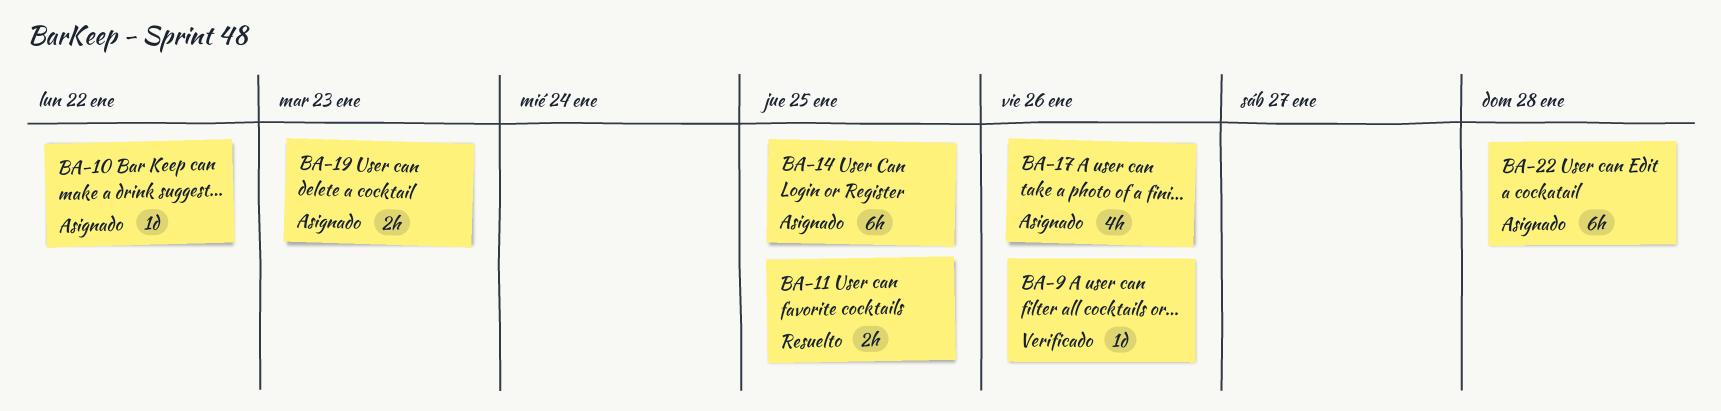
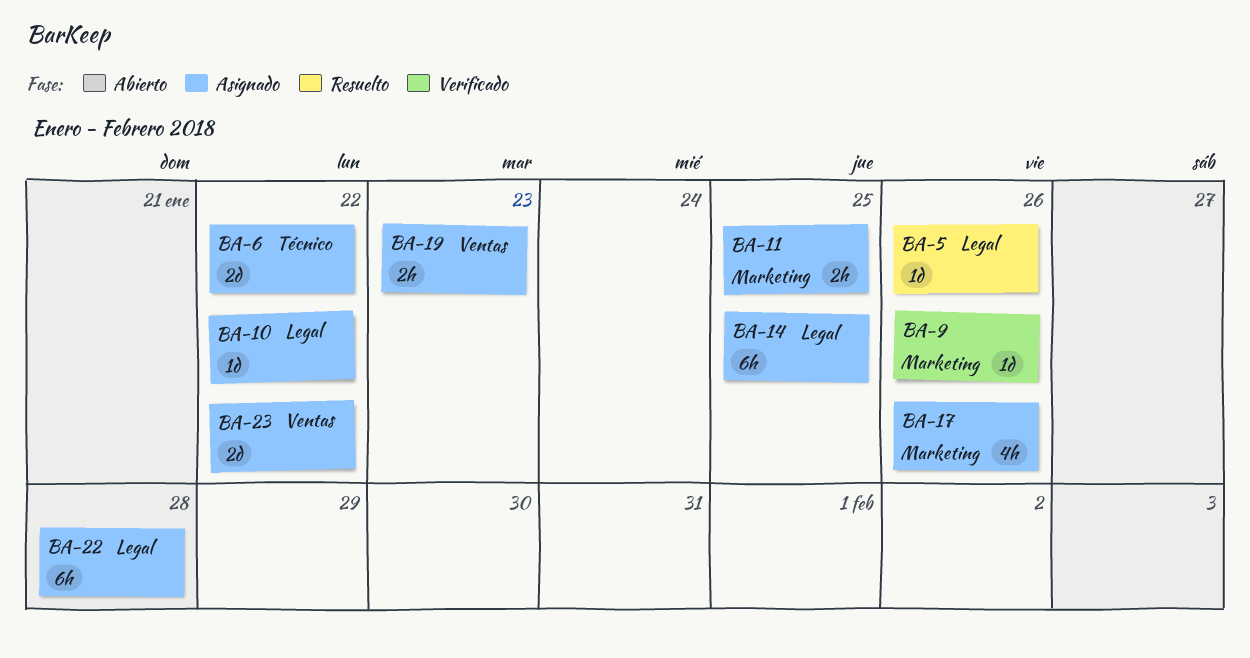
BA-5: none -> present
BA-6: none -> present
BA-11, status: Resuelto -> Asignado
BA-23: none -> present

